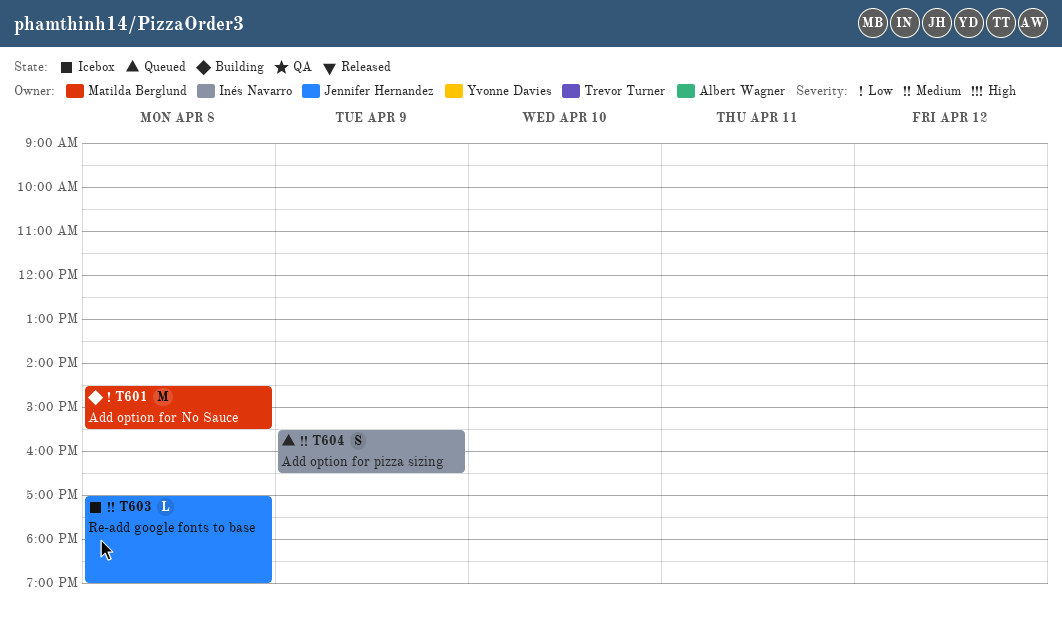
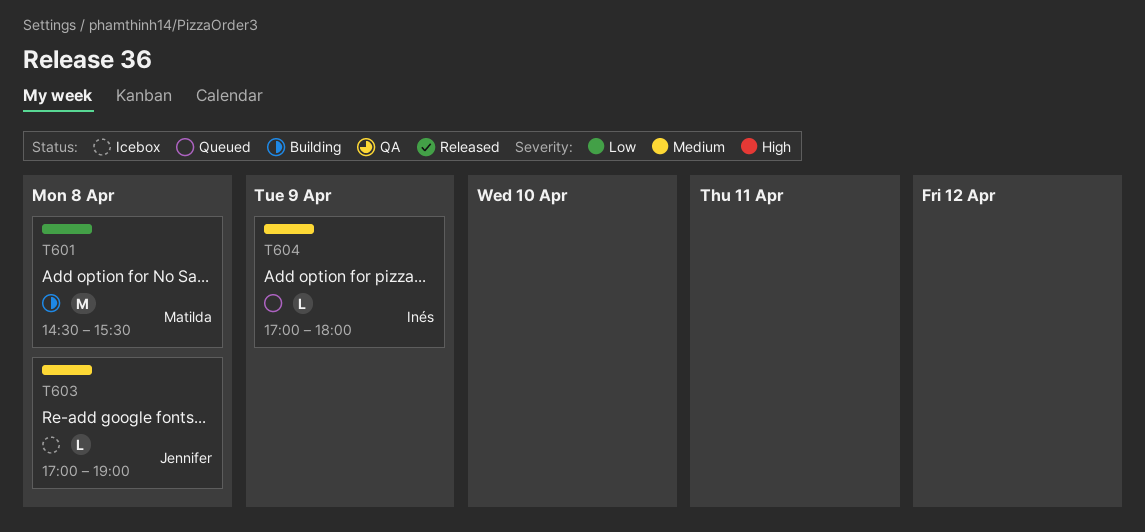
T604, estimate: S -> L
T604, begins: 15:30 -> 17:00
T604, ends: 16:30 -> 18:00

